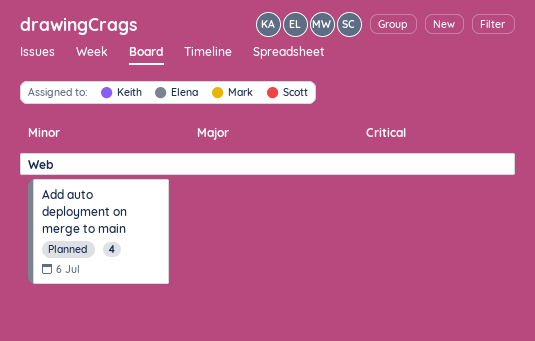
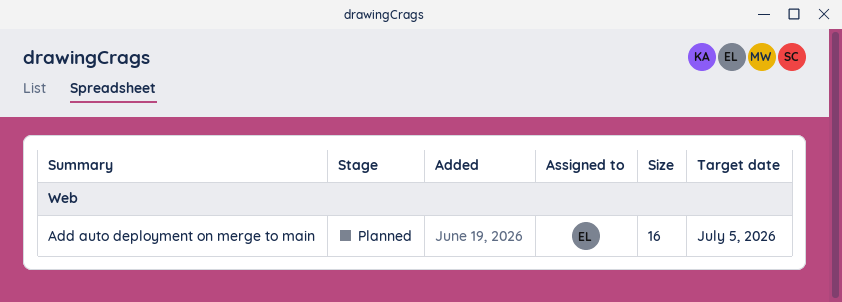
Add auto deployment on merge to main, estimate: 4 -> 16
Add auto deployment on merge to main, due: Jul 6 -> Jul 5

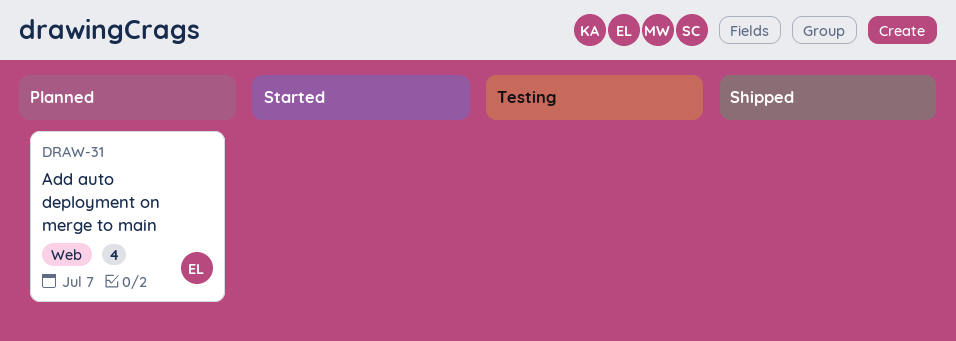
Add auto deployment on merge to main, estimate: 16 -> 4
Add auto deployment on merge to main, due: Jul 5 -> Jul 7

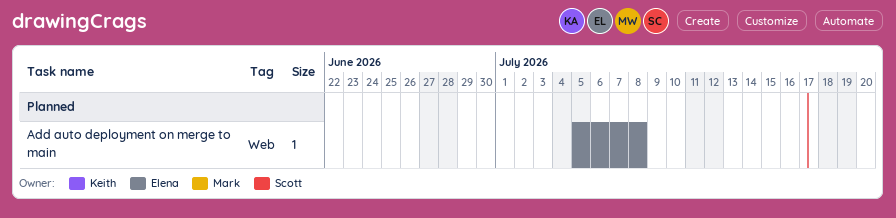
Add auto deployment on merge to main, estimate: 4 -> 1
Add auto deployment on merge to main, due: Jul 7 -> Jul 8

